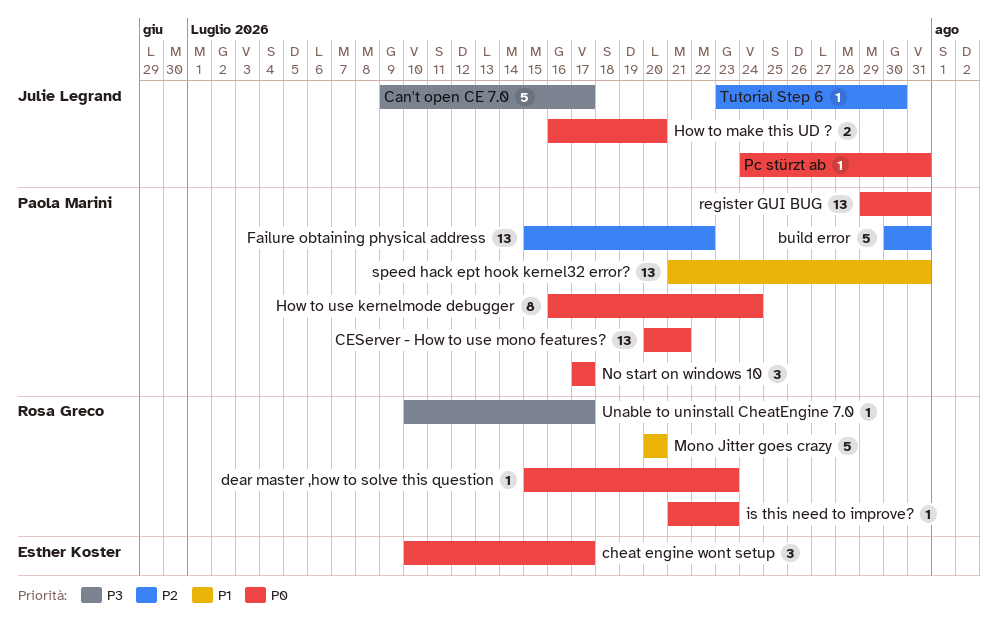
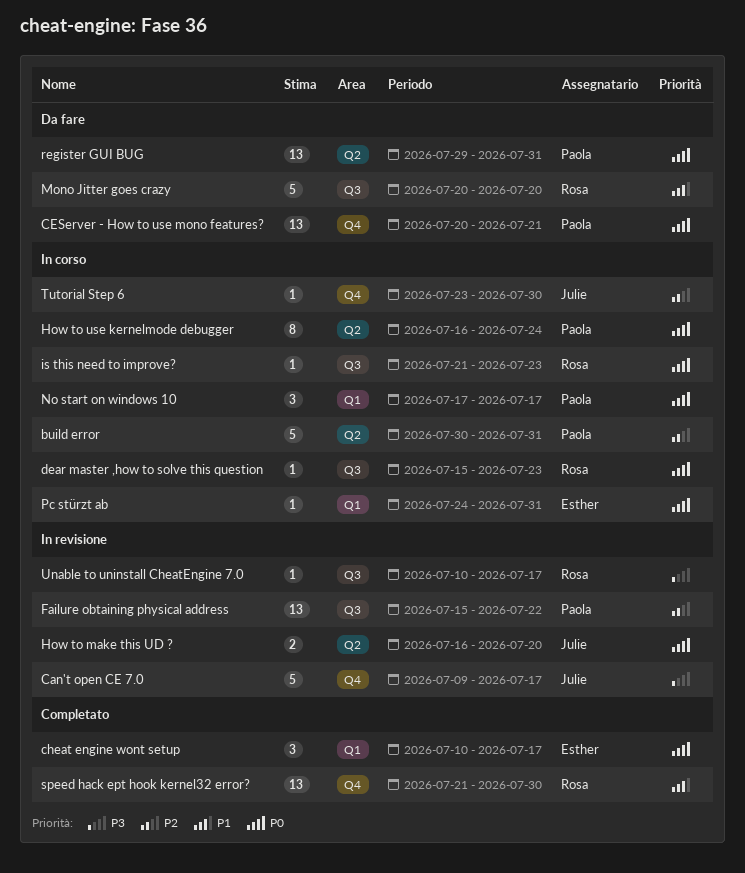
Pc stürzt ab, owner: Julie Legrand -> Esther Koster
speed hack ept hook kernel32 error?, owner: Paola Marini -> Rosa Greco
speed hack ept hook kernel32 error?, due: Jul 31 -> Jul 30

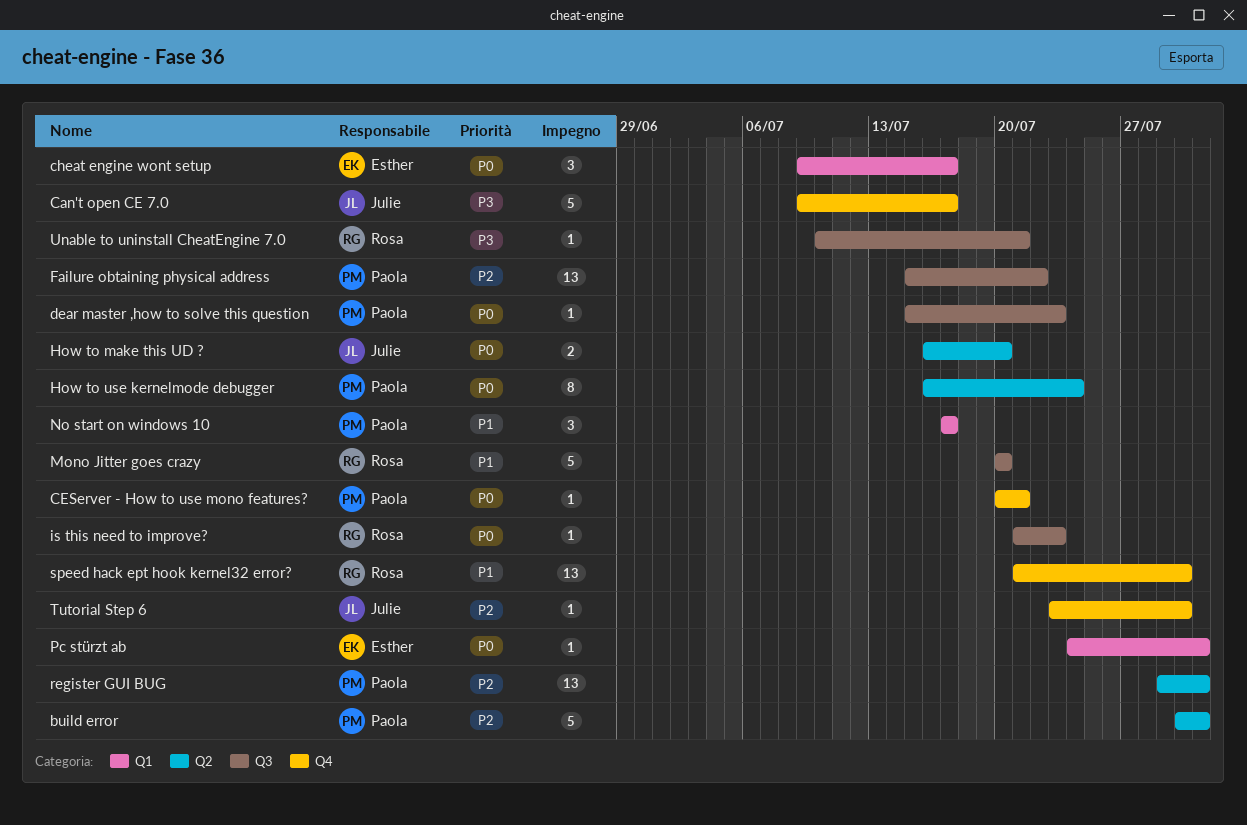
CEServer - How to use mono features?, estimate: 13 -> 1
cheat engine wont setup, start: Jul 10 -> Jul 9
dear master ,how to solve this question, owner: Rosa -> Paola
No start on windows 10, priority: P0 -> P1
register GUI BUG, priority: P0 -> P2
Unable to uninstall CheatEngine 7.0, due: Jul 17 -> Jul 21

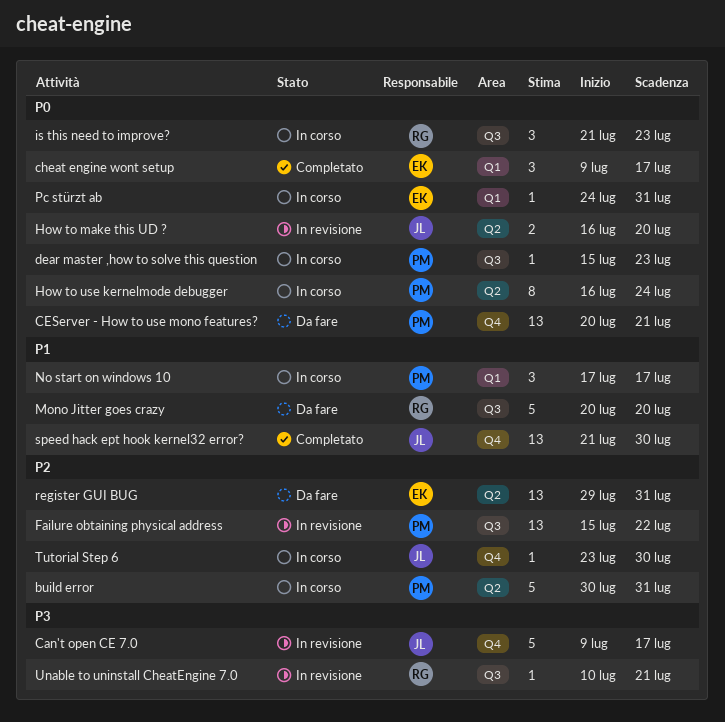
CEServer - How to use mono features?, estimate: 1 -> 13
is this need to improve?, estimate: 1 -> 3
register GUI BUG, owner: Paola -> Esther
speed hack ept hook kernel32 error?, owner: Rosa -> Julie

